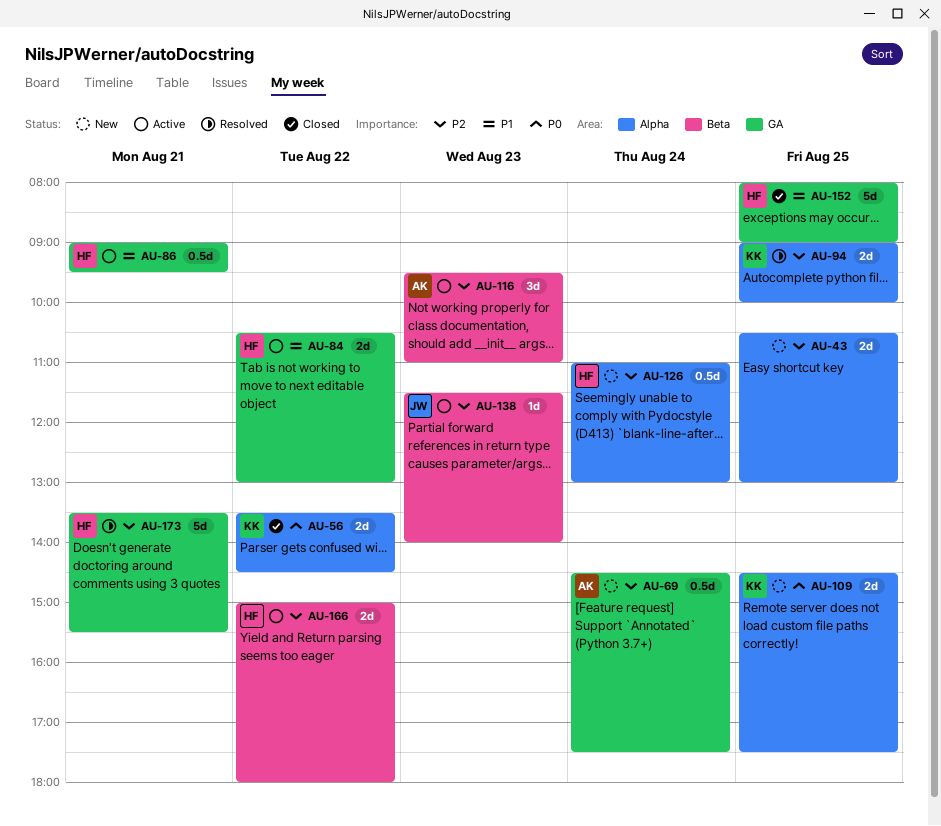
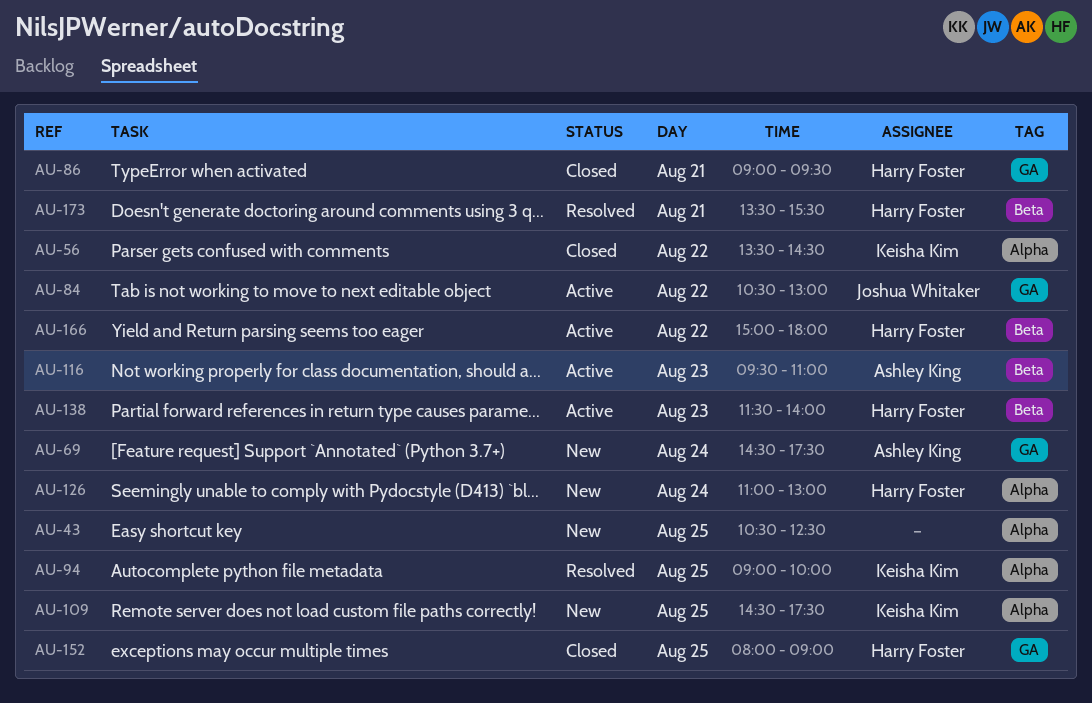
AU-43, ends: 13:00 -> 12:30
AU-84, owner: Harry Foster -> Joshua Whitaker
AU-86, status: Active -> Closed
AU-138, owner: Joshua Whitaker -> Harry Foster
AU-173, label: GA -> Beta

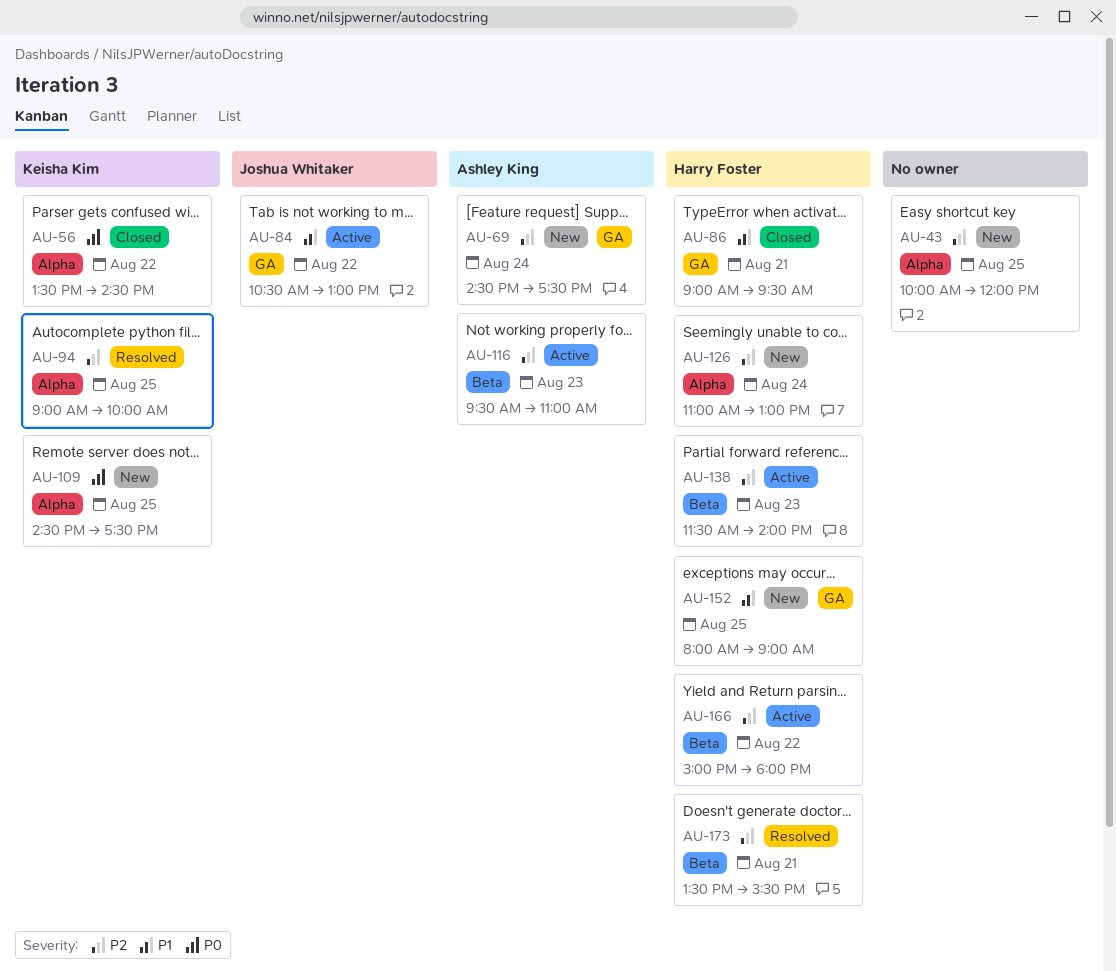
AU-43, begins: 10:30 -> 10:00
AU-43, ends: 12:30 -> 12:00
AU-152, status: Closed -> New

